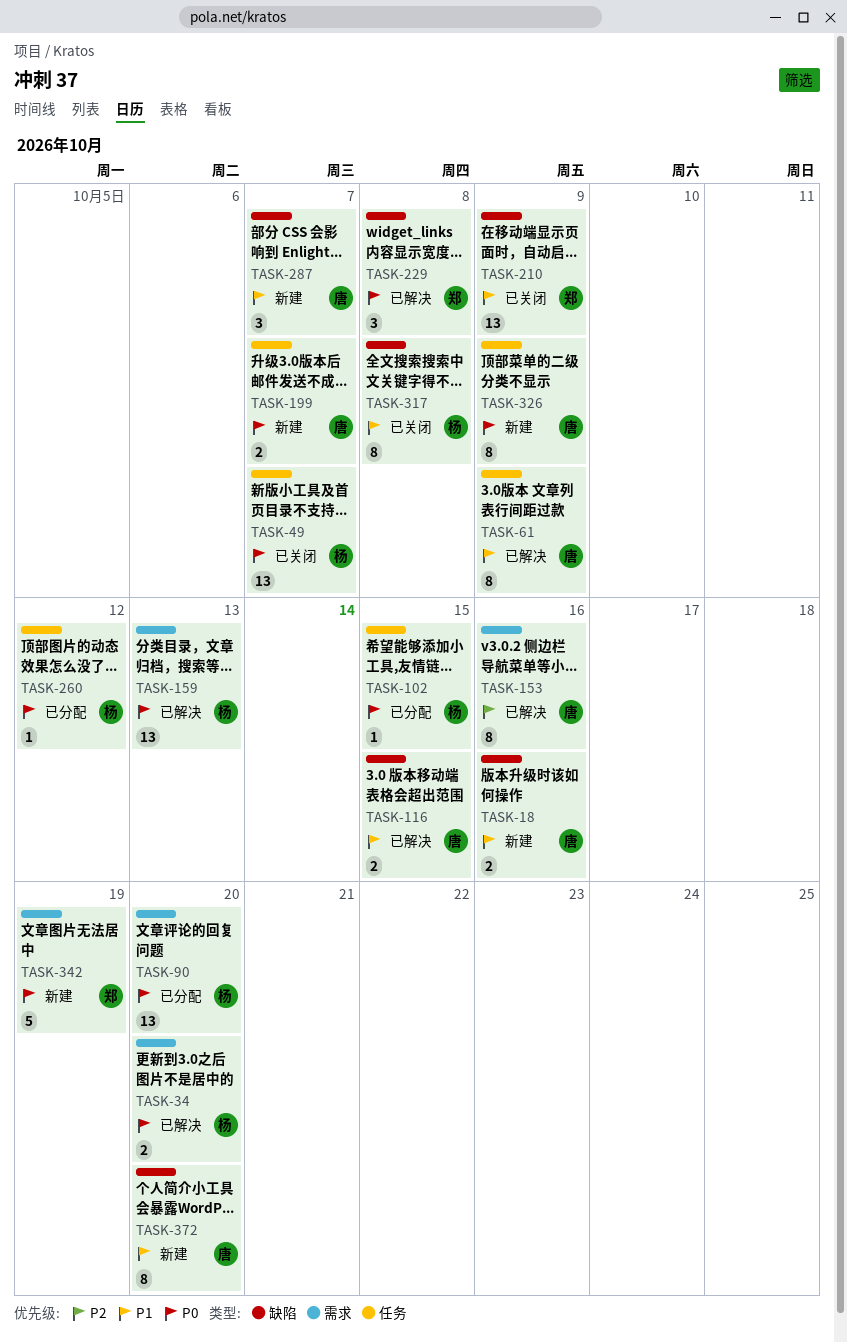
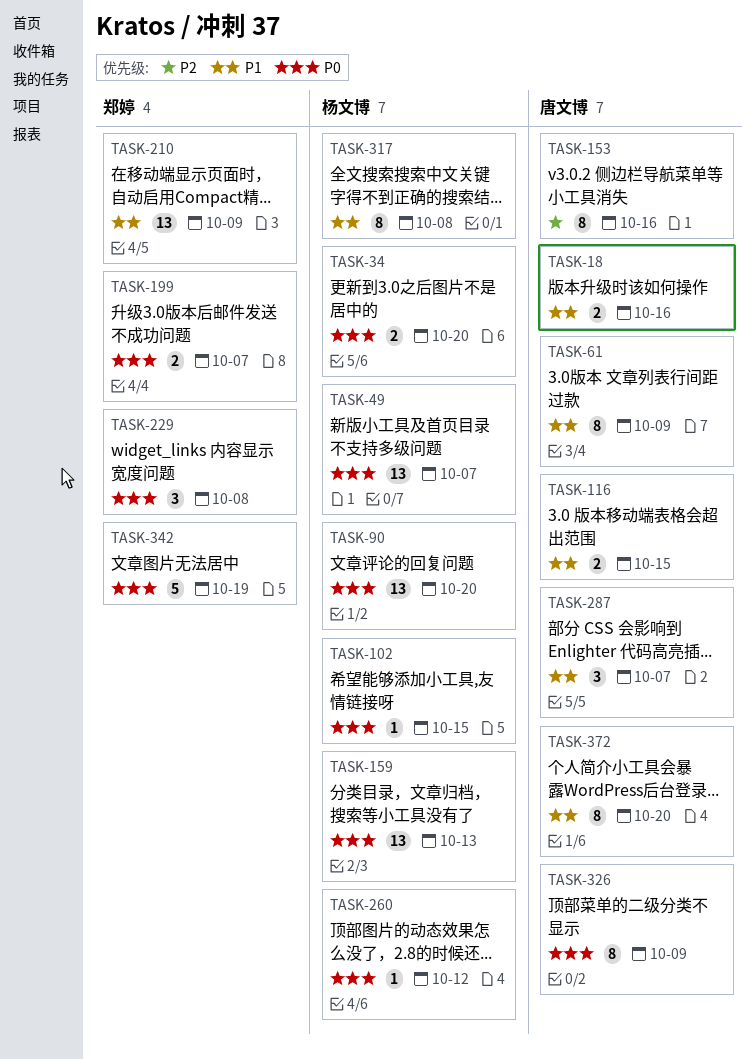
TASK-199, owner: 唐文博 -> 郑婷

